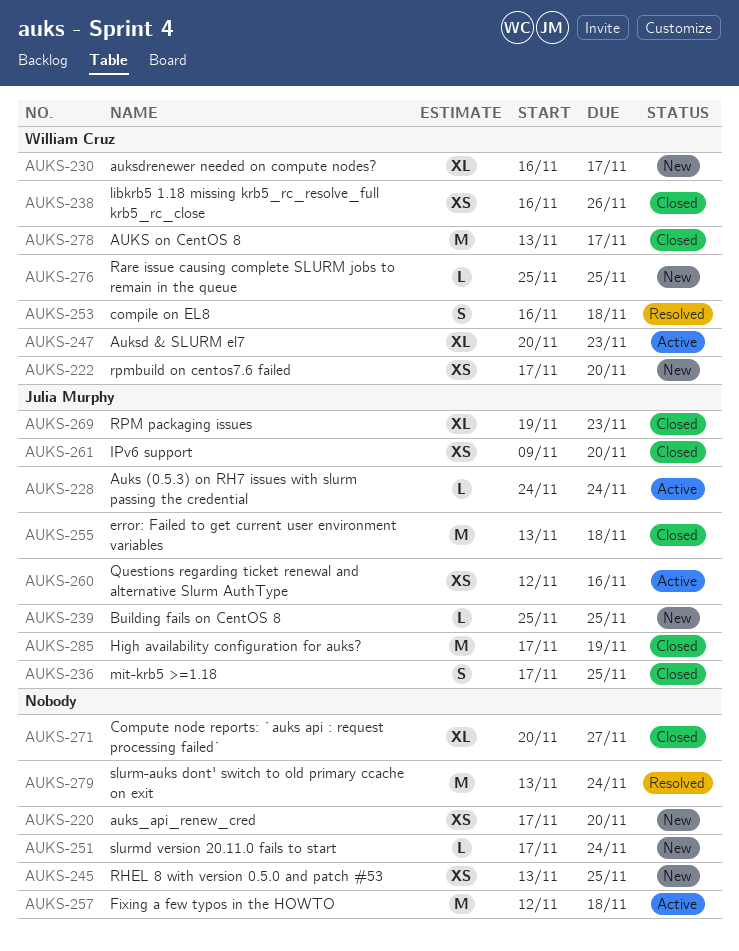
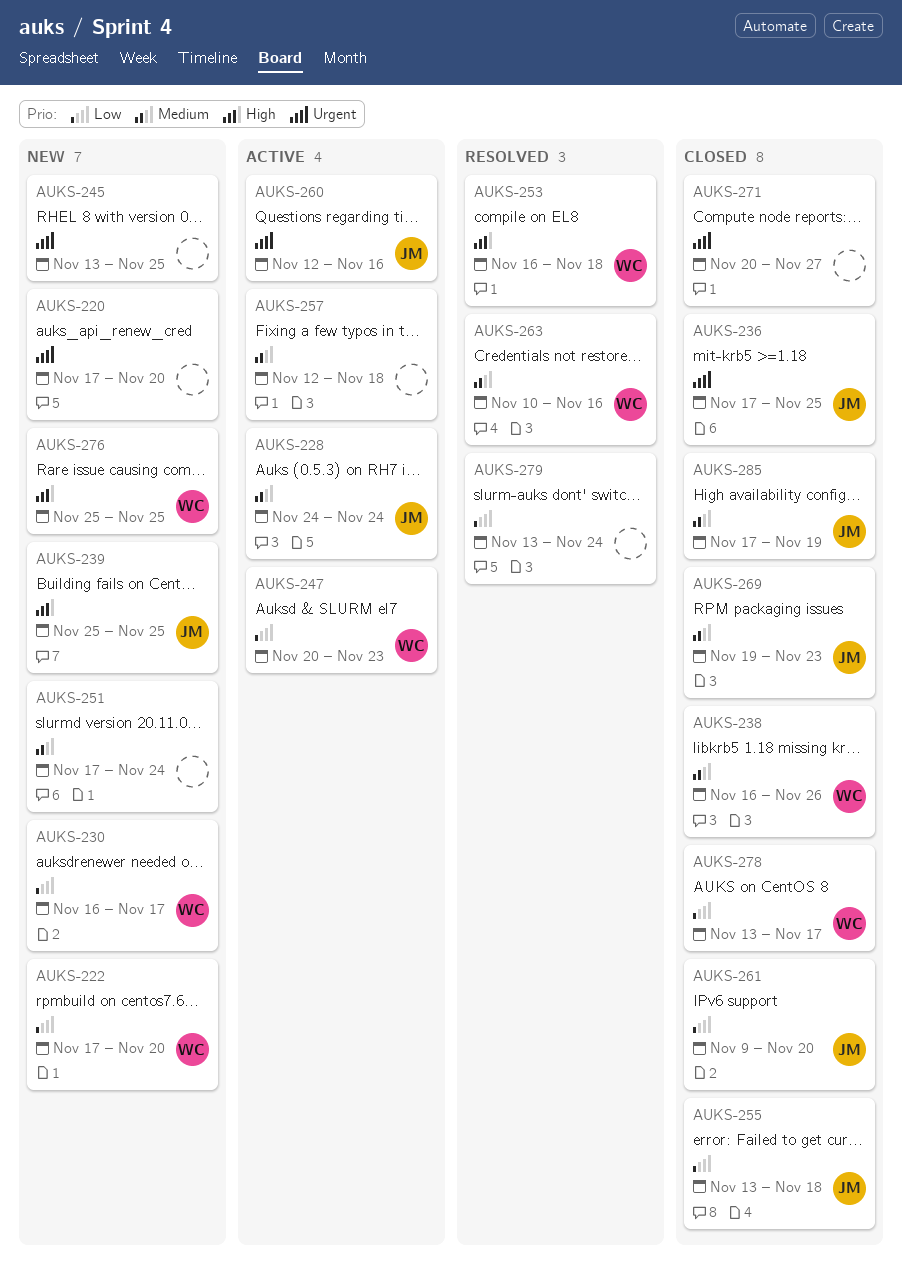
AUKS-263: none -> present

